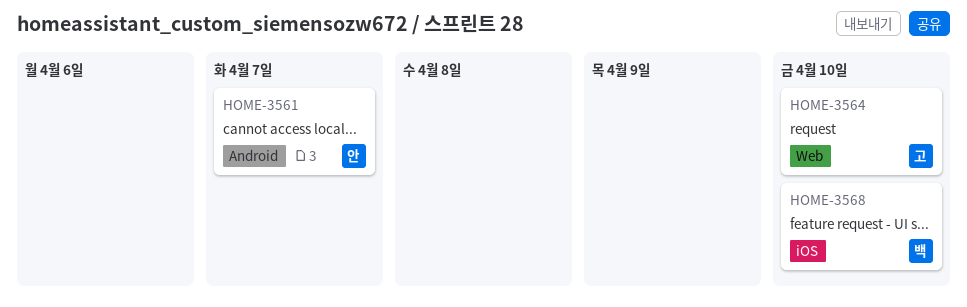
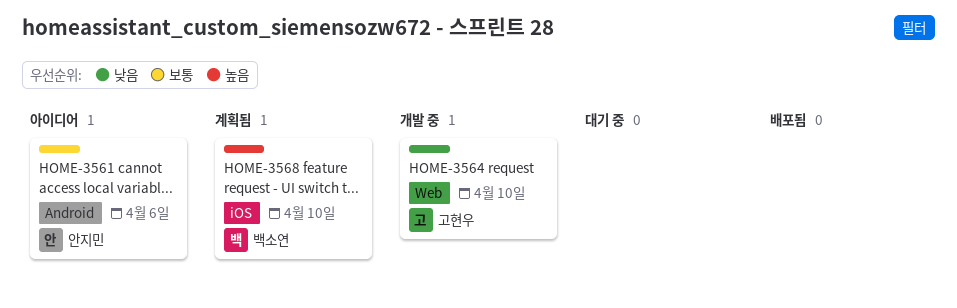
HOME-3561, due: Apr 7 -> Apr 6

